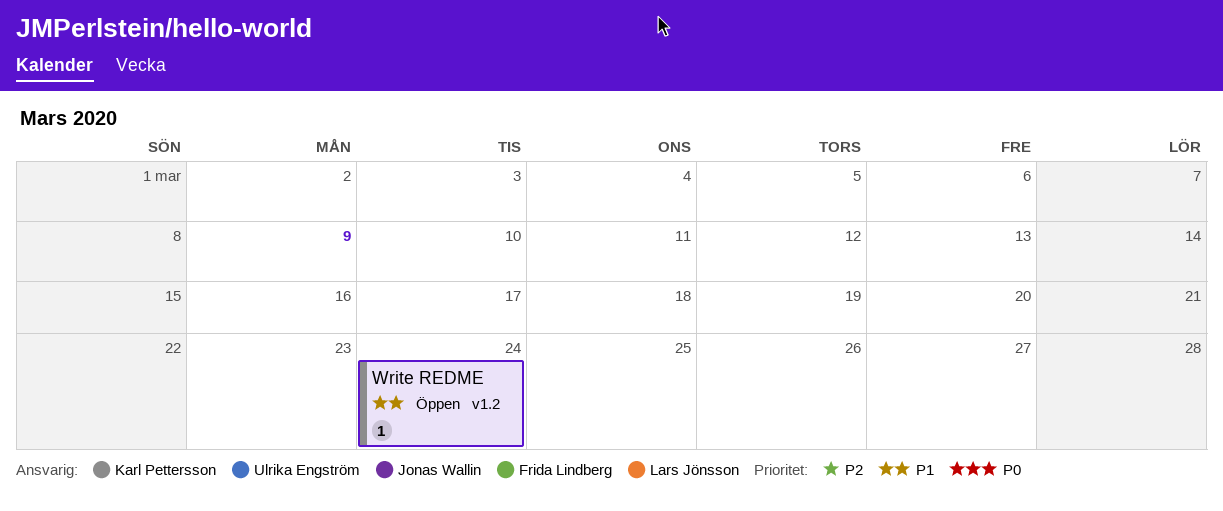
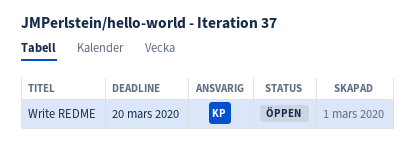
Write REDME, due: Mar 24 -> Mar 20

